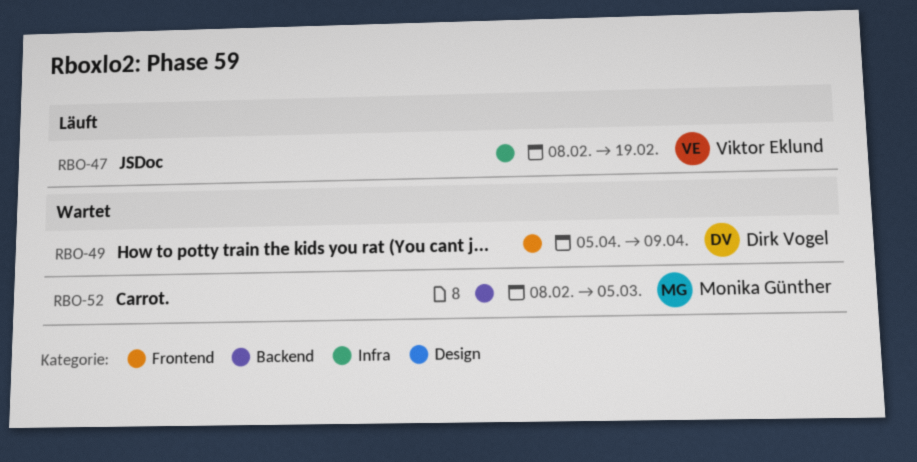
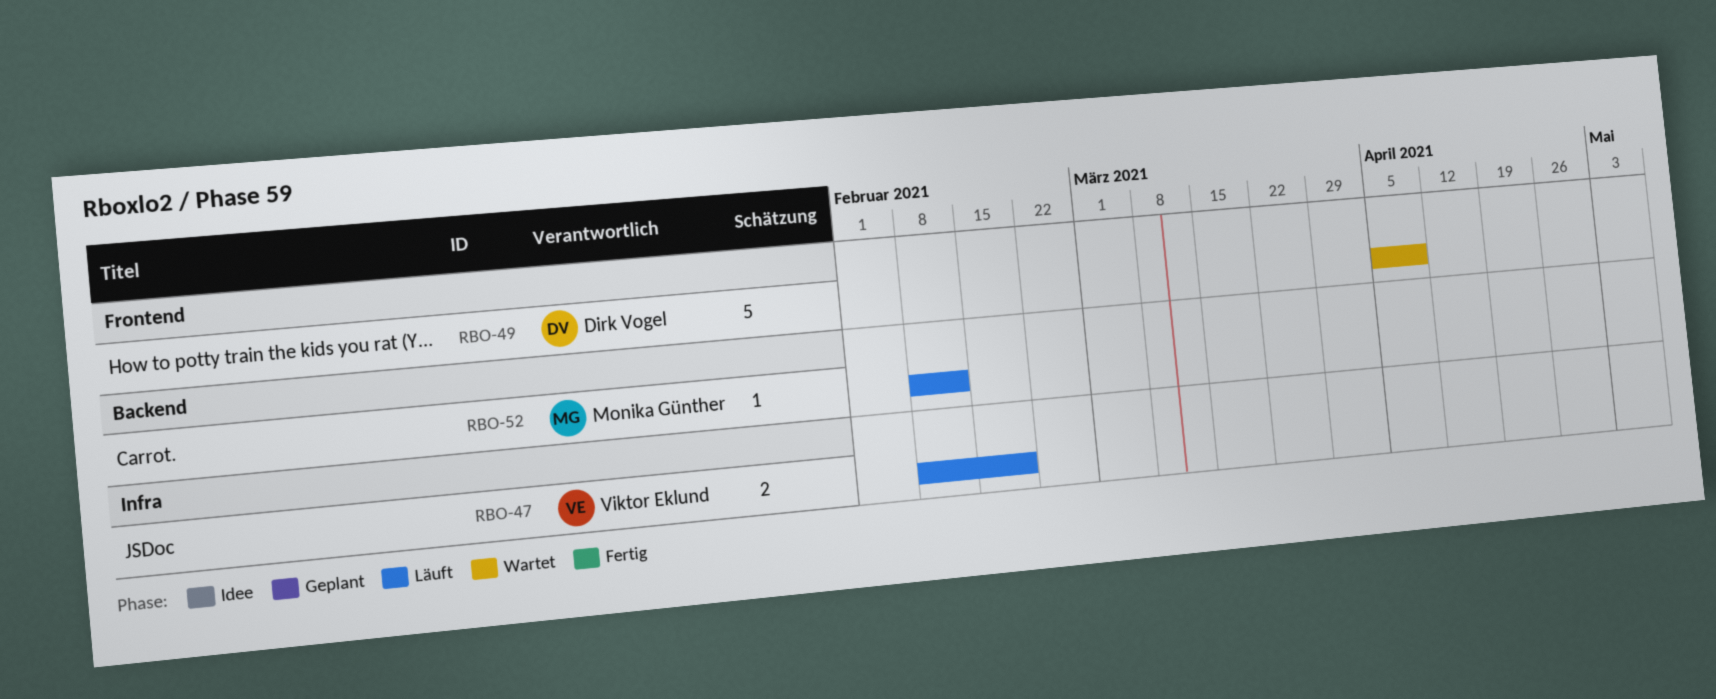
RBO-52, status: Wartet -> Läuft
RBO-52, due: Mar 5 -> Feb 12

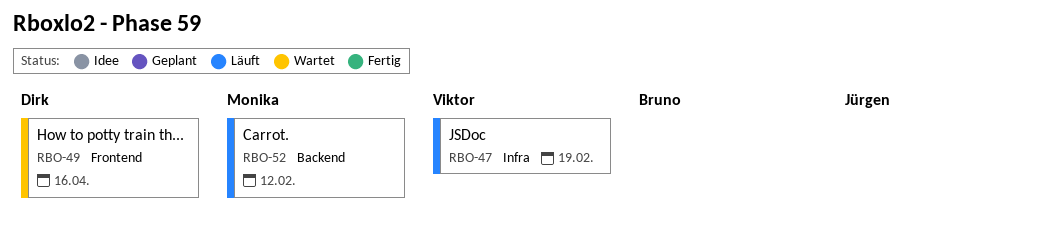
RBO-49, due: Apr 9 -> Apr 16

